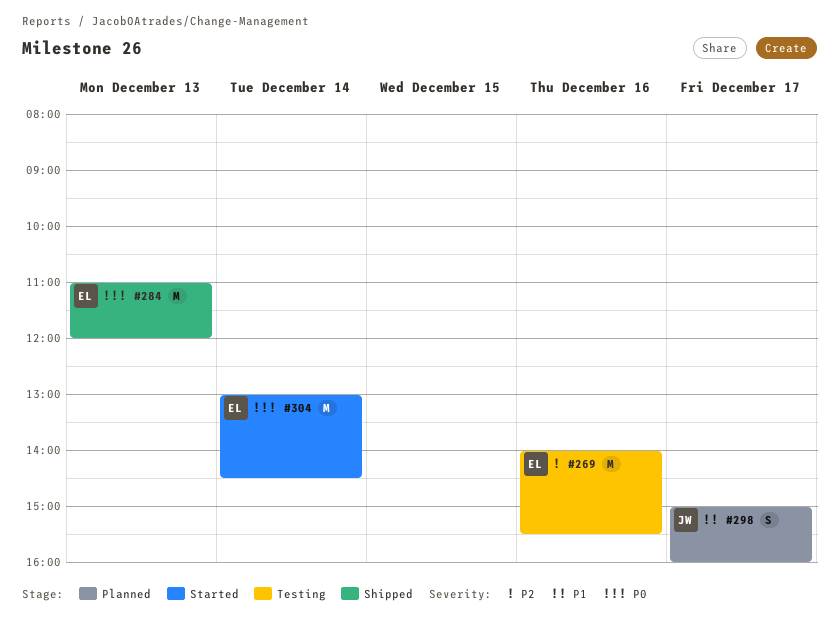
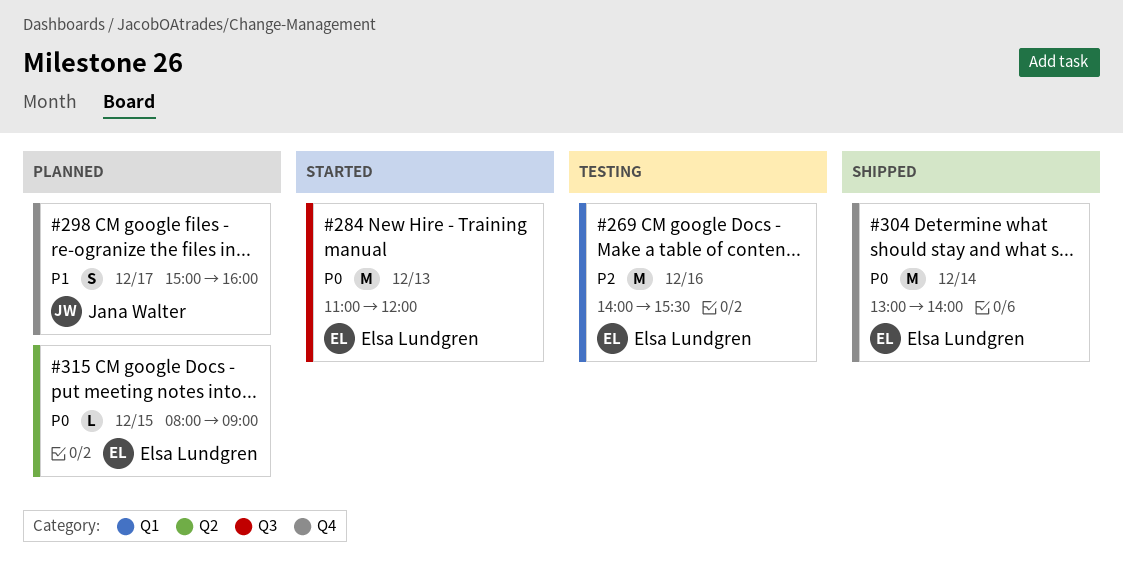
#284, status: Shipped -> Started
#304, status: Started -> Shipped
#304, ends: 14:30 -> 14:00
#315: none -> present

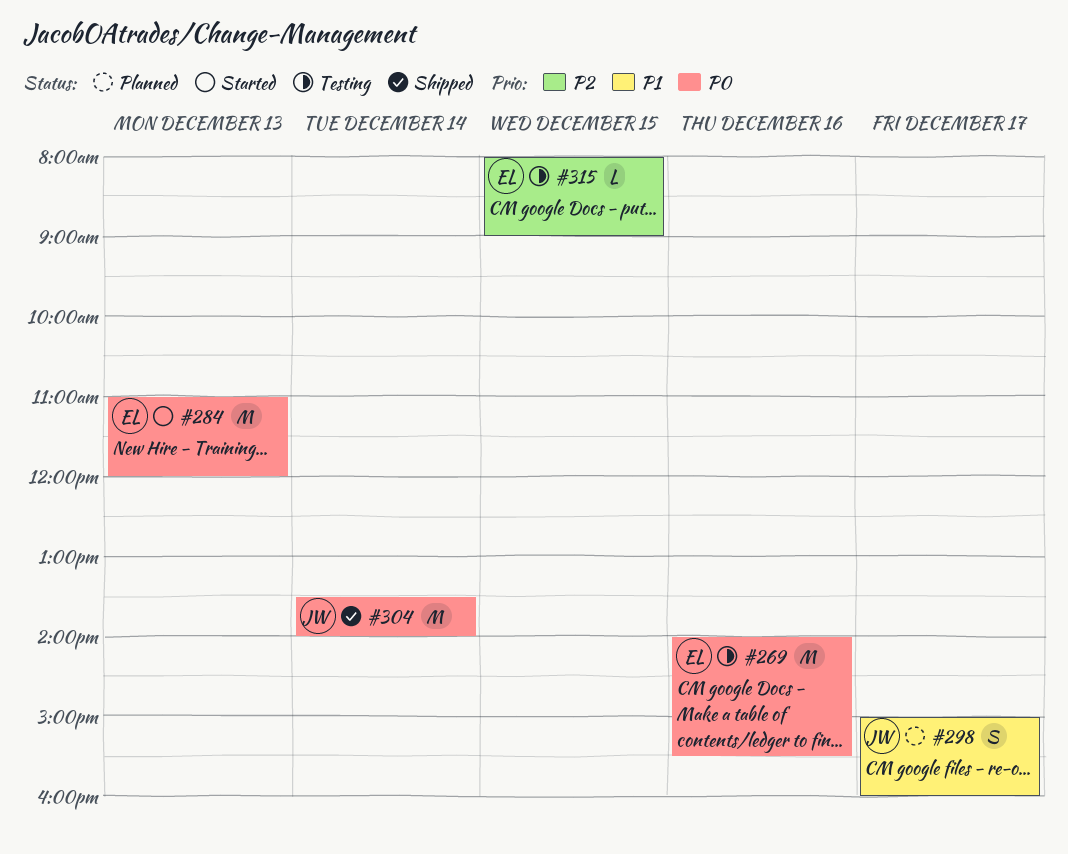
#269, priority: P2 -> P0
#304, owner: Elsa Lundgren -> Jana Walter
#304, begins: 13:00 -> 13:30
#315, status: Planned -> Testing
#315, priority: P0 -> P2

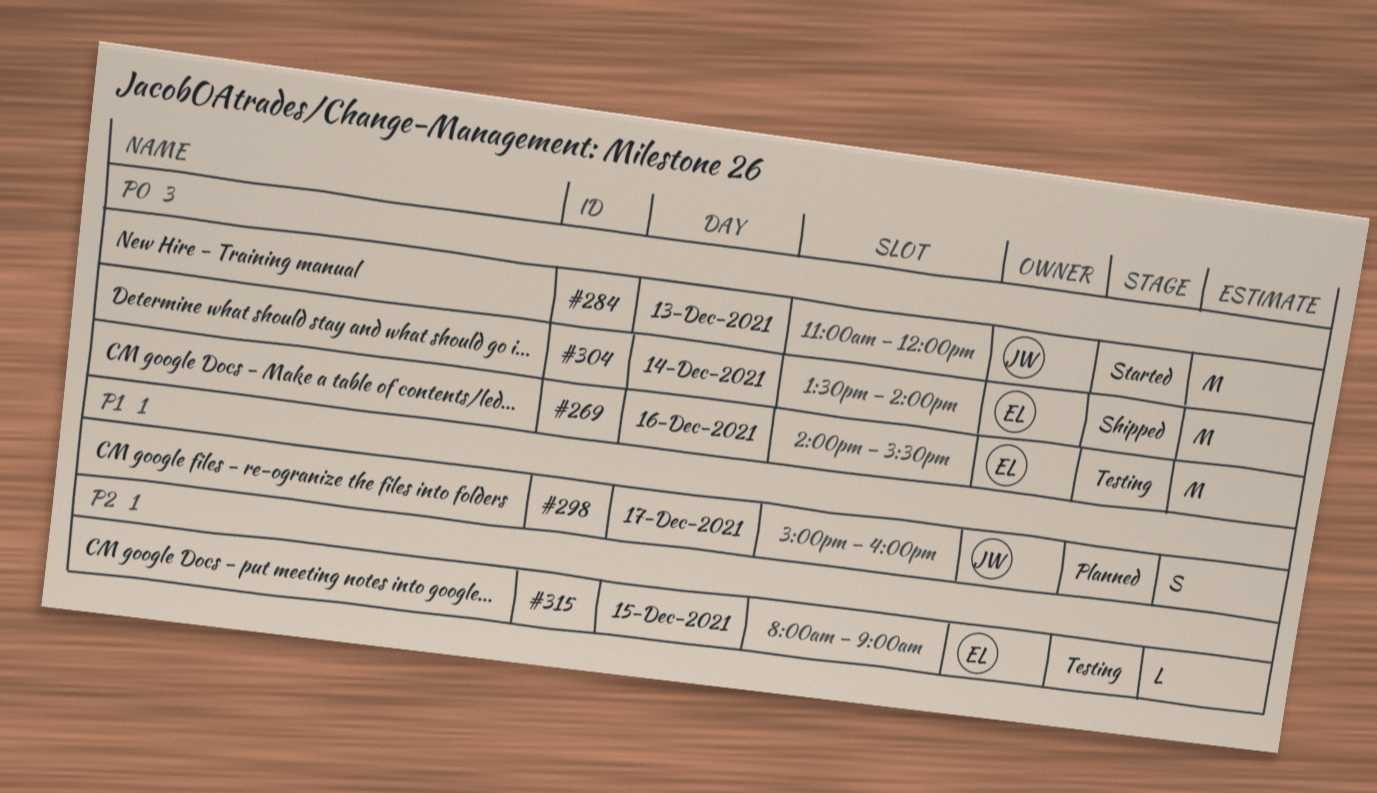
#284, owner: EL -> JW
#304, owner: JW -> EL

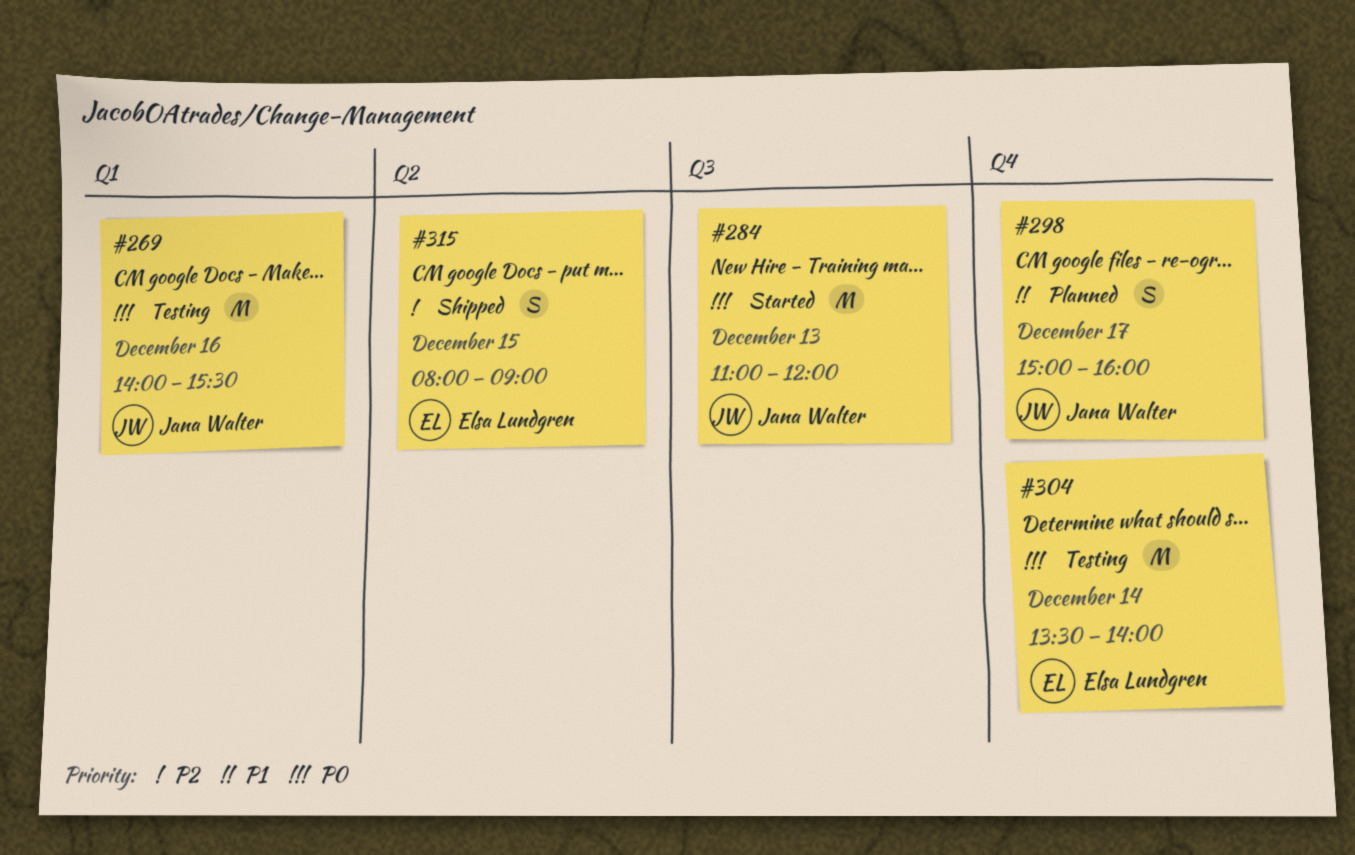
#269, owner: Elsa Lundgren -> Jana Walter
#304, status: Shipped -> Testing
#315, status: Testing -> Shipped
#315, estimate: L -> S

